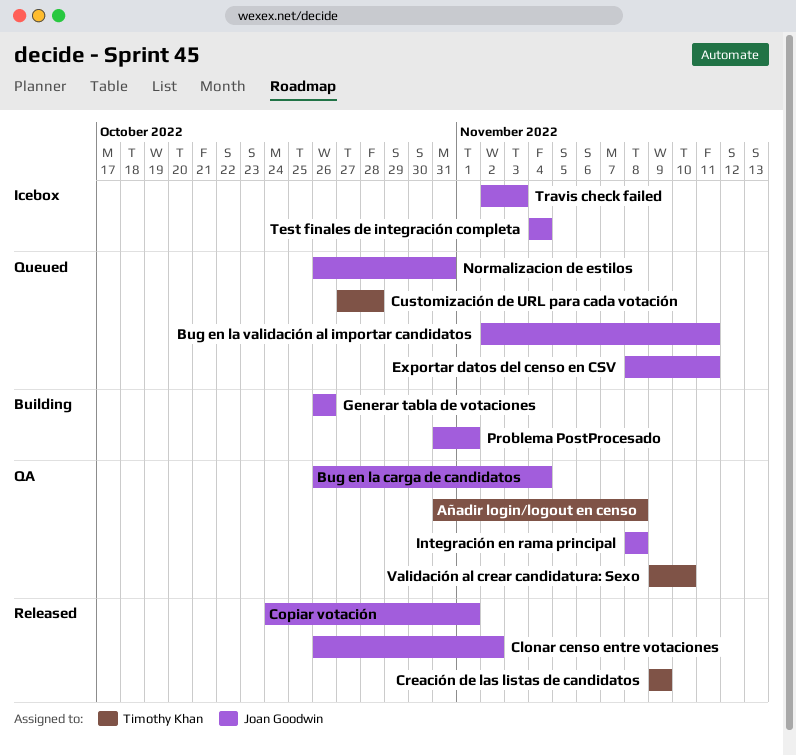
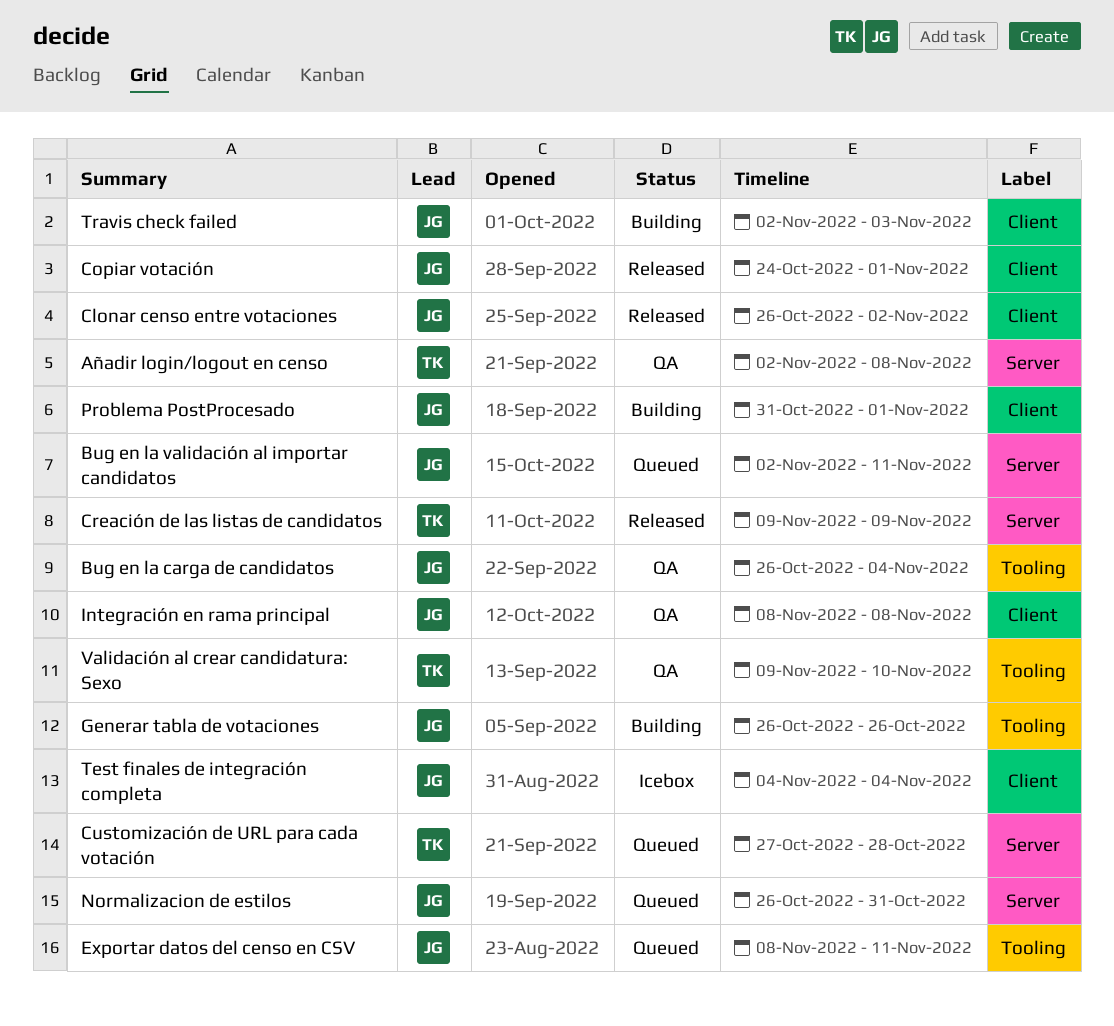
Añadir login/logout en censo, start: Oct 31 -> Nov 2
Travis check failed, status: Icebox -> Building

